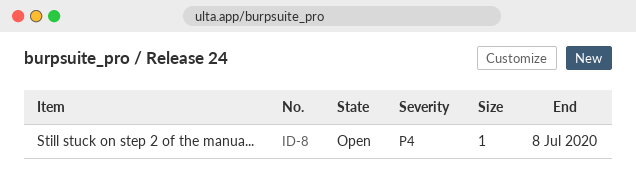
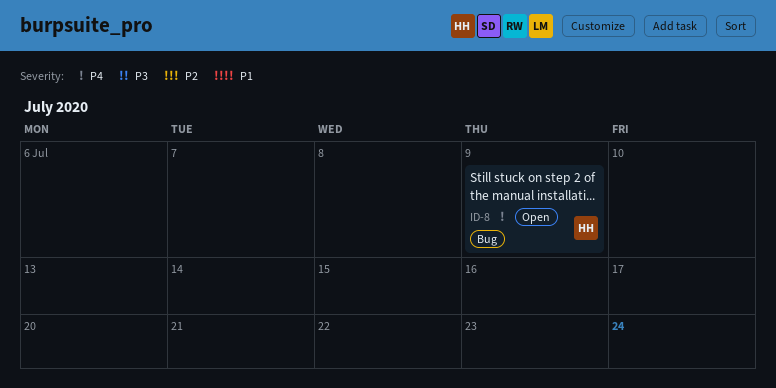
ID-8, due: Jul 8 -> Jul 9

